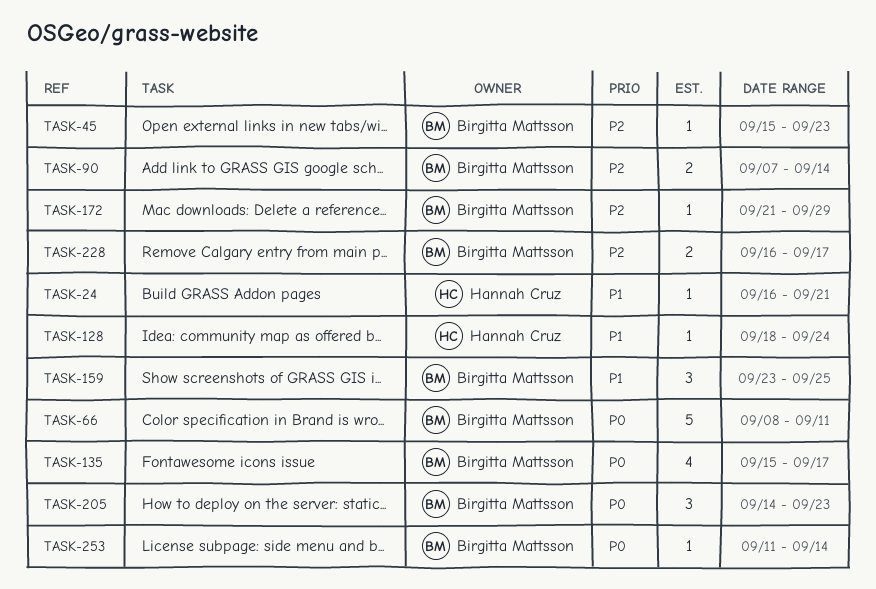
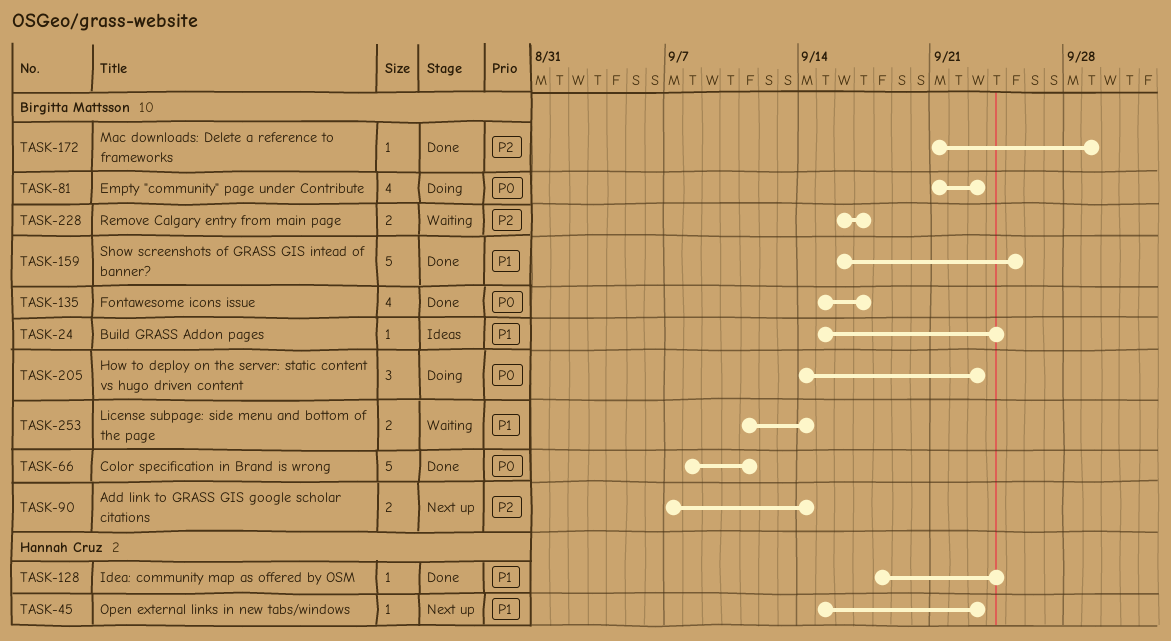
TASK-24, owner: Hannah Cruz -> Birgitta Mattsson
TASK-24, start: Sep 16 -> Sep 15
TASK-24, due: Sep 21 -> Sep 24
TASK-45, owner: Birgitta Mattsson -> Hannah Cruz
TASK-45, priority: P2 -> P1
TASK-81: none -> present
TASK-159, estimate: 3 -> 5
TASK-159, start: Sep 23 -> Sep 16
TASK-253, priority: P0 -> P1
TASK-253, estimate: 1 -> 2

